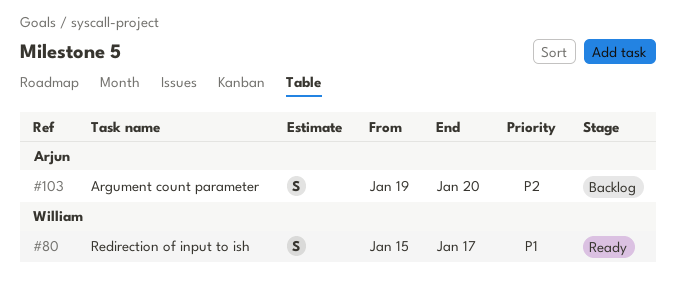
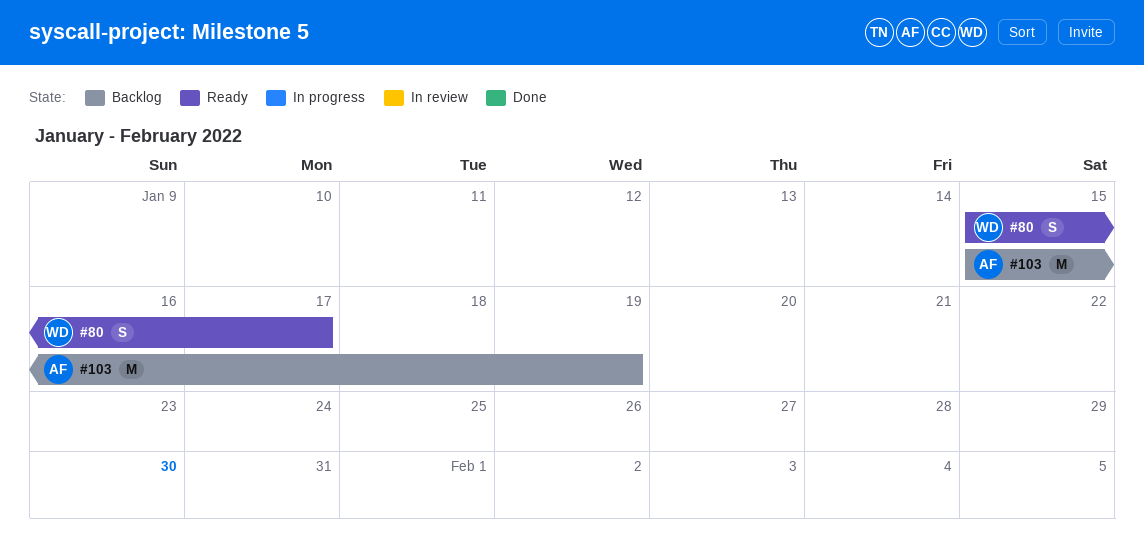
#103, estimate: S -> M
#103, start: Jan 19 -> Jan 15
#103, due: Jan 20 -> Jan 19

